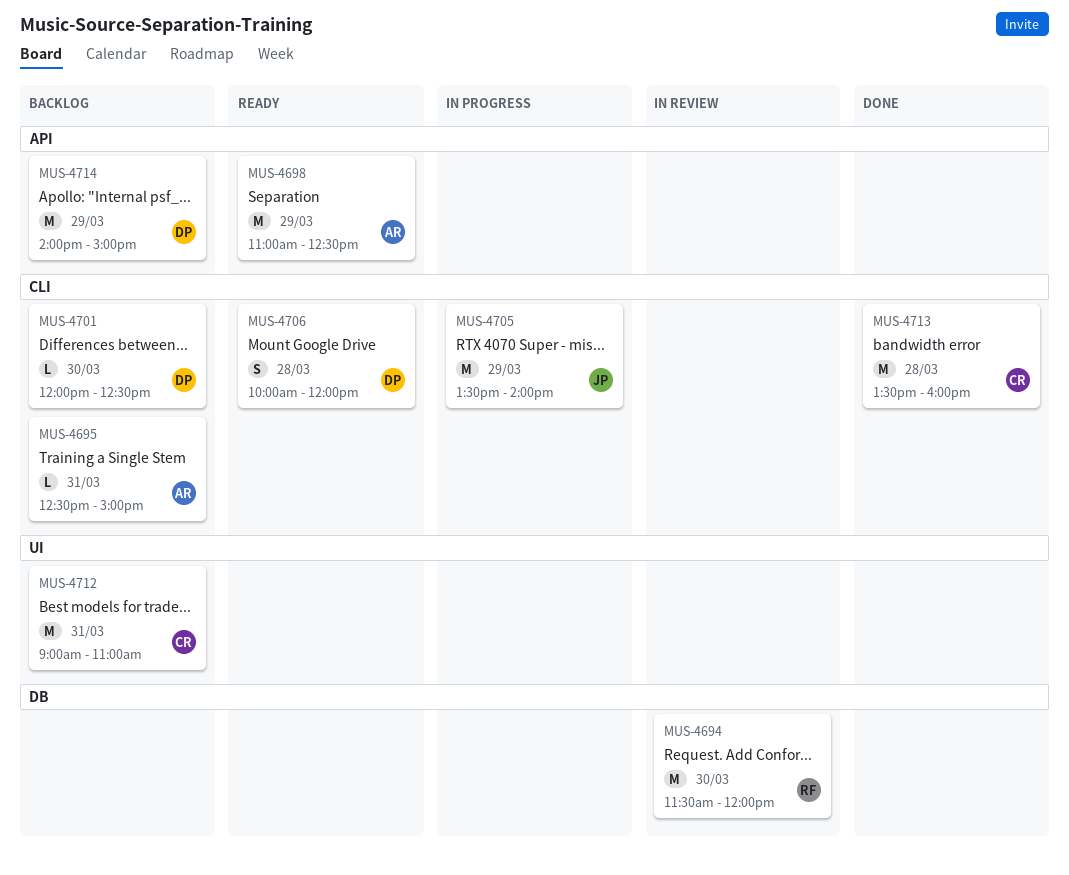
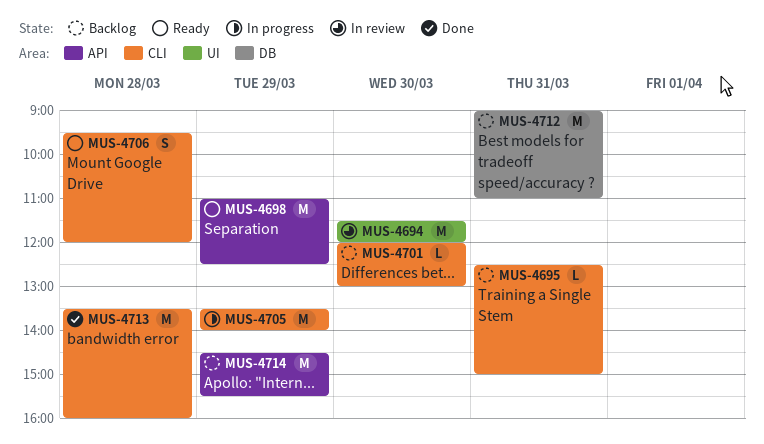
MUS-4694, label: DB -> UI
MUS-4701, ends: 12:30 -> 13:00
MUS-4706, begins: 10:00 -> 09:30
MUS-4712, label: UI -> DB
MUS-4714, begins: 14:00 -> 14:30
MUS-4714, ends: 15:00 -> 15:30

